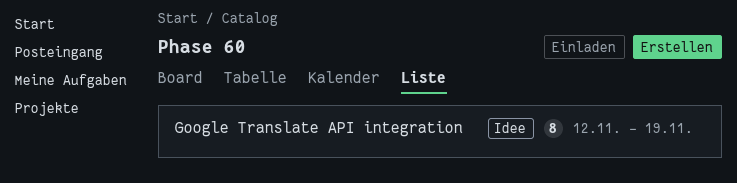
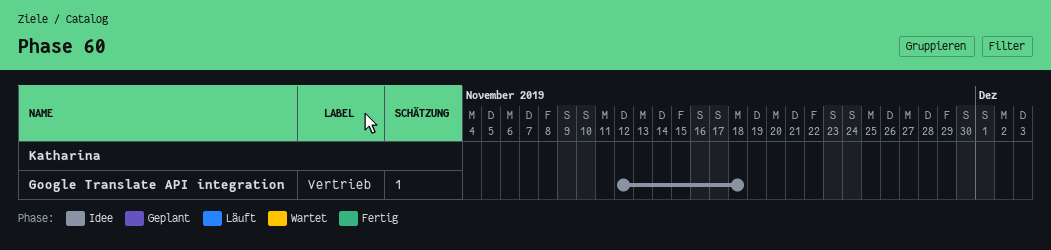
Google Translate API integration, estimate: 8 -> 1
Google Translate API integration, due: Nov 19 -> Nov 18

